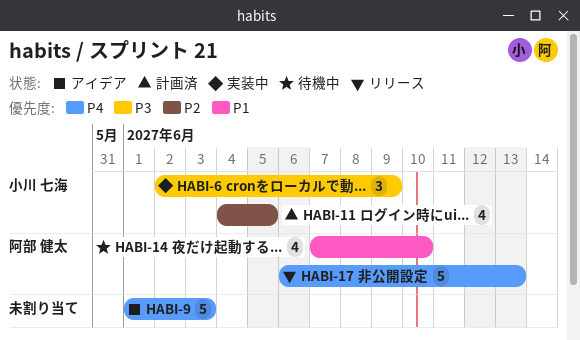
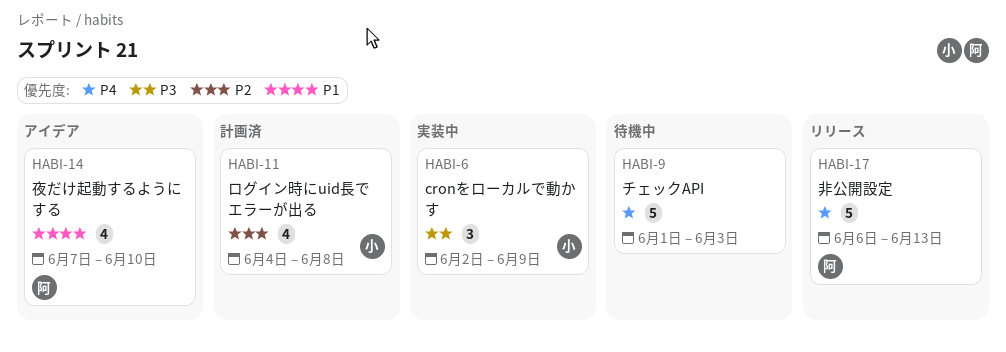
HABI-9, status: アイデア -> 待機中
HABI-11, due: Jun 5 -> Jun 8
HABI-14, status: 待機中 -> アイデア

